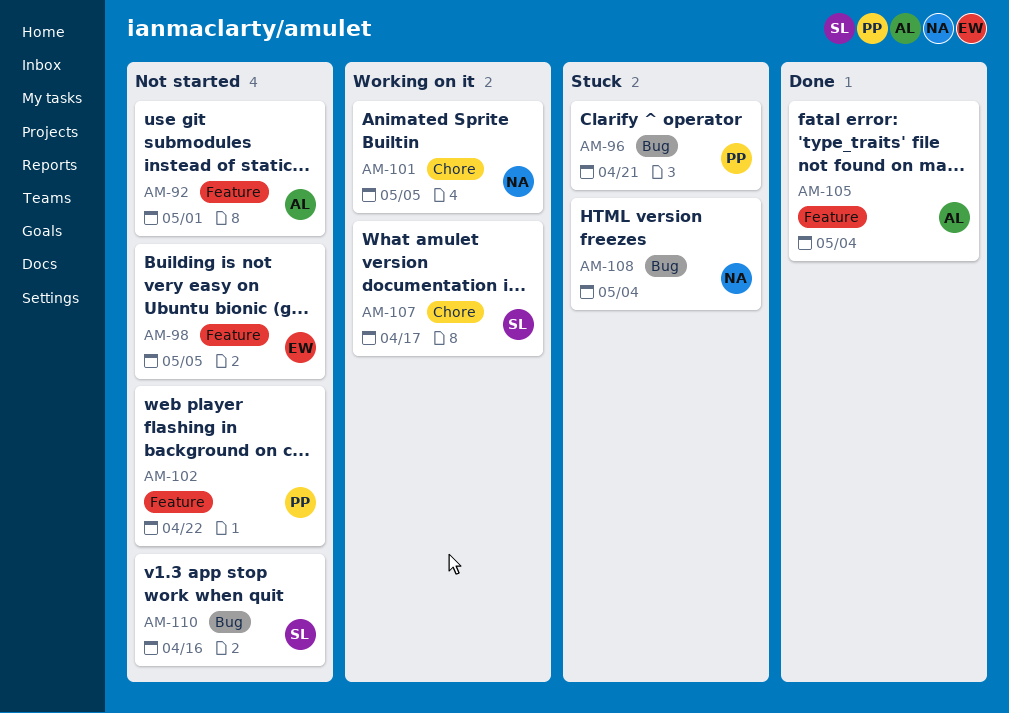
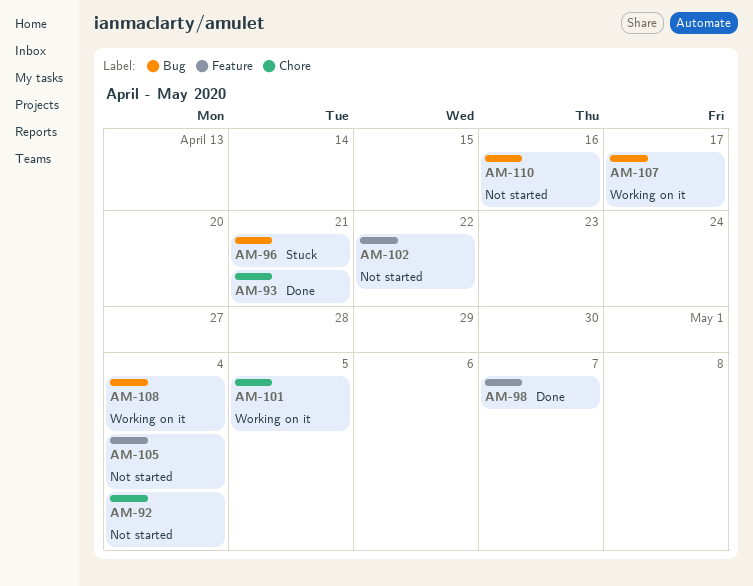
AM-92, label: Feature -> Chore
AM-92, due: May 1 -> May 4
AM-93: none -> present
AM-98, status: Not started -> Done
AM-98, due: May 5 -> May 7
AM-105, status: Done -> Not started
AM-107, label: Chore -> Bug
AM-108, status: Stuck -> Working on it

